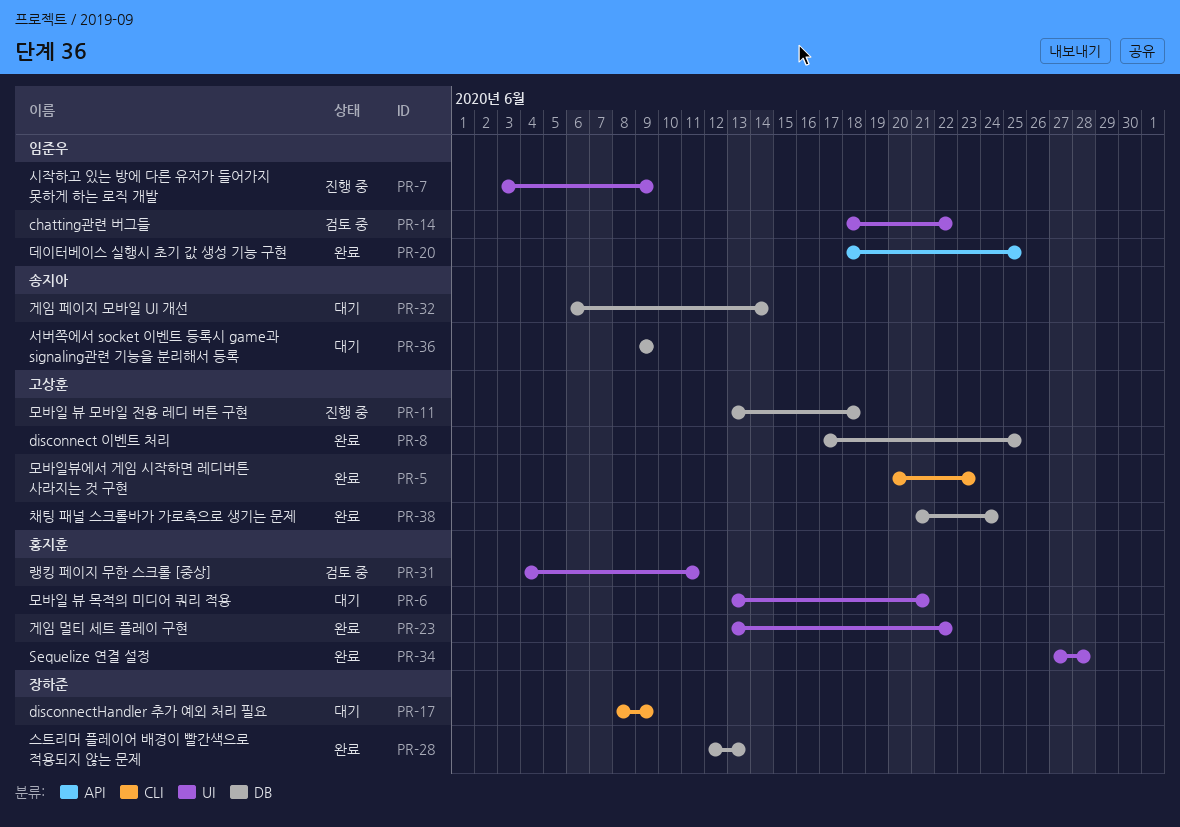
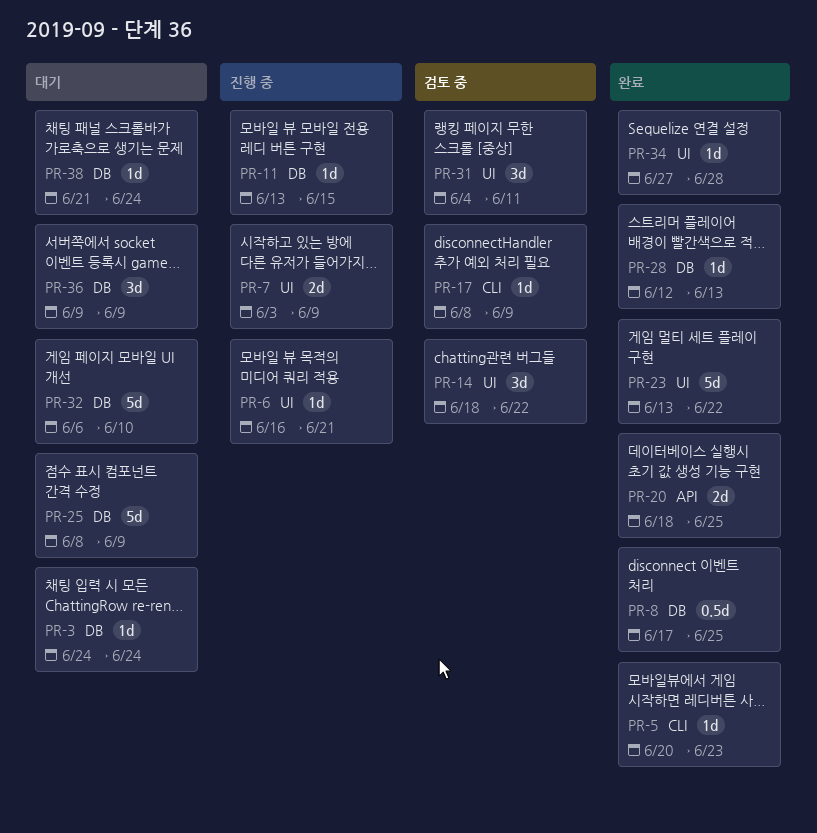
PR-3: none -> present
PR-6, status: 대기 -> 진행 중
PR-6, start: Jun 13 -> Jun 16
PR-11, due: Jun 18 -> Jun 15
PR-17, status: 대기 -> 검토 중
PR-25: none -> present
PR-32, due: Jun 14 -> Jun 10
PR-38, status: 완료 -> 대기

